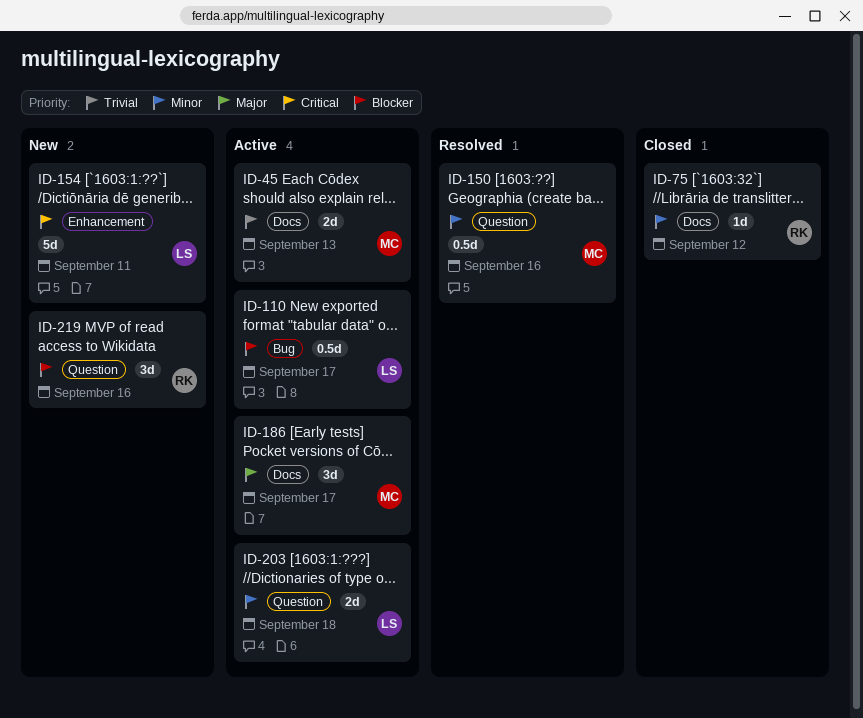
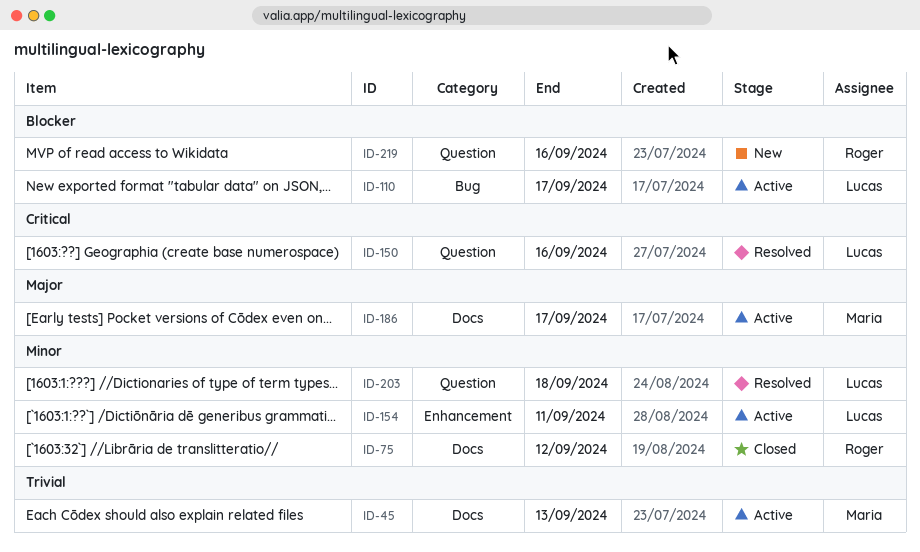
ID-150, owner: Maria -> Lucas
ID-150, priority: Minor -> Critical
ID-154, status: New -> Active
ID-154, priority: Critical -> Minor
ID-203, status: Active -> Resolved

